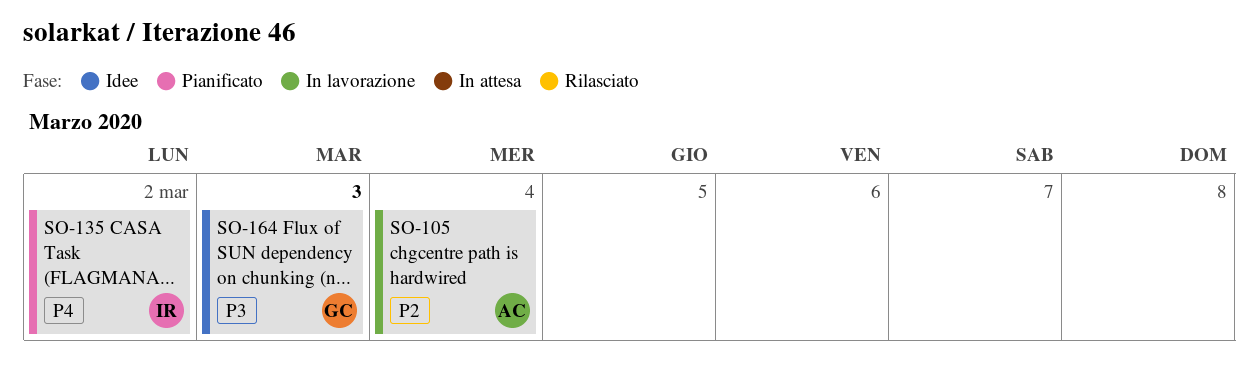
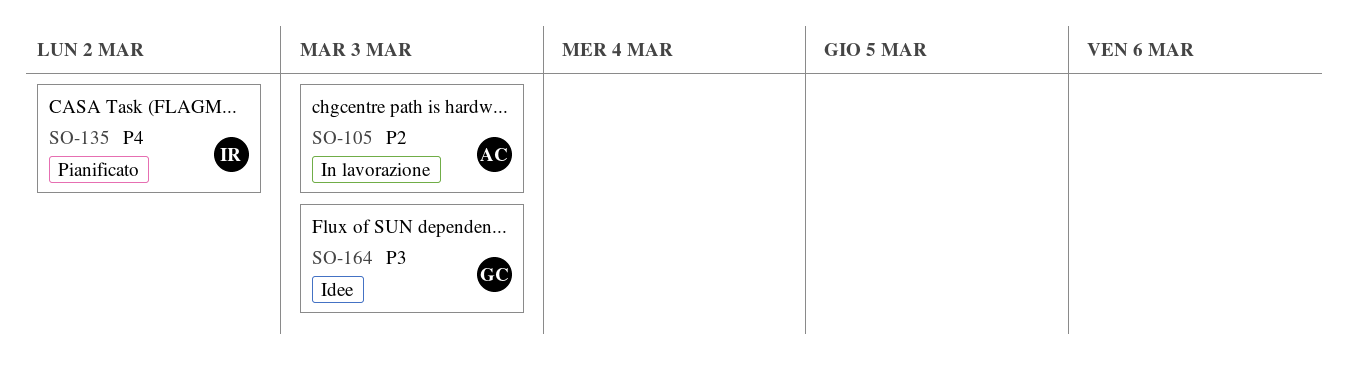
SO-105, due: Mar 4 -> Mar 3

